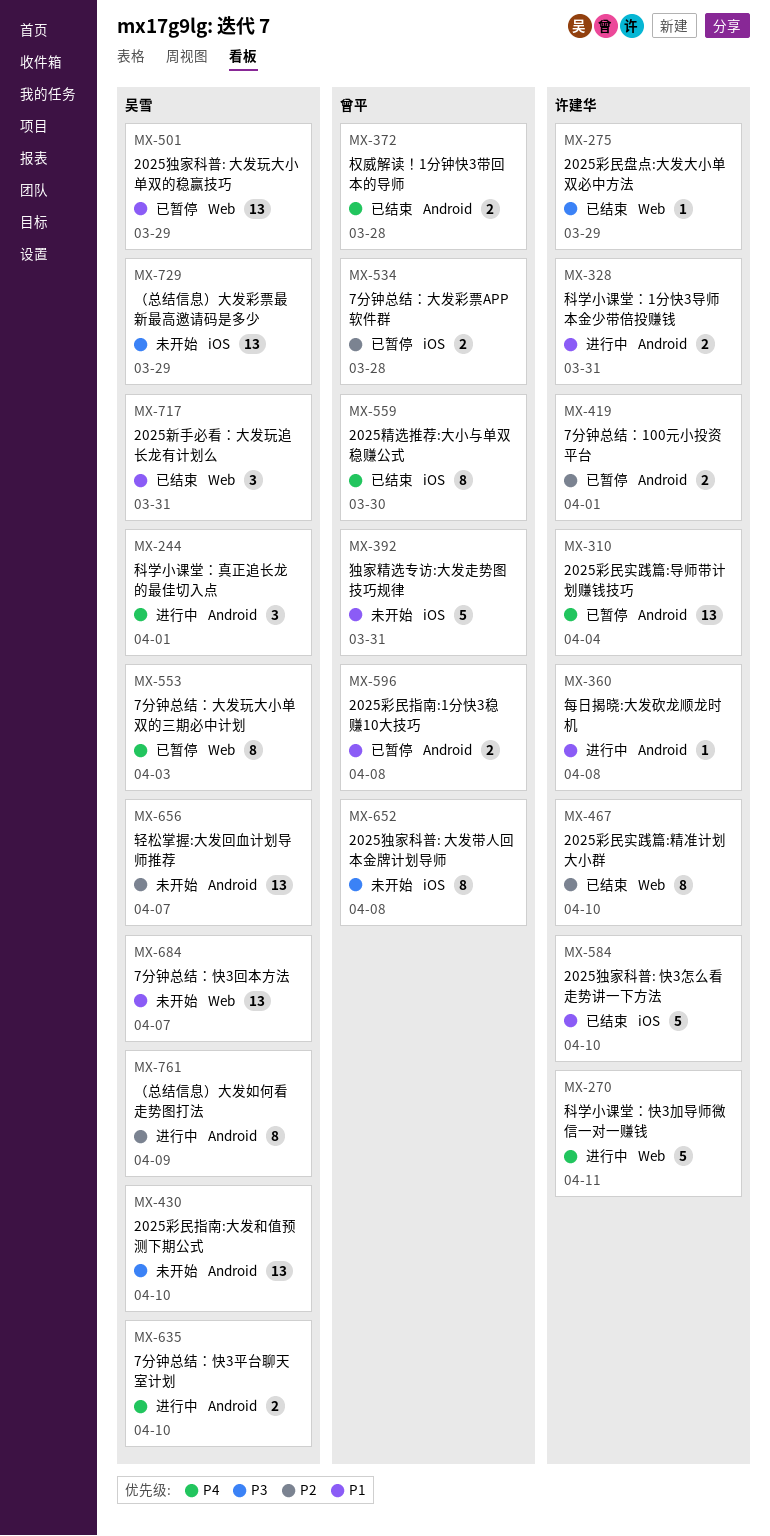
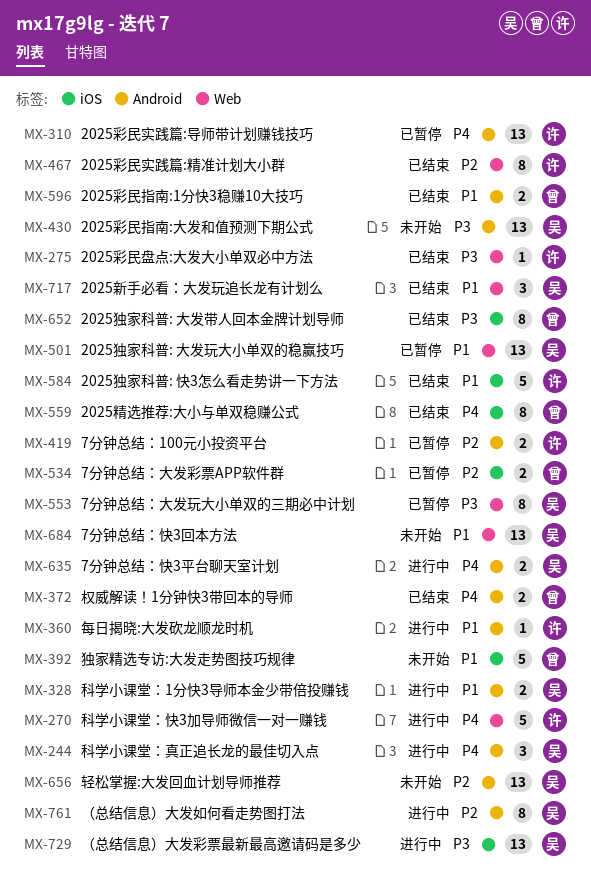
MX-328, owner: 许建华 -> 吴雪
MX-553, priority: P4 -> P3
MX-596, status: 已暂停 -> 已结束
MX-652, status: 未开始 -> 已结束
MX-729, status: 未开始 -> 进行中

